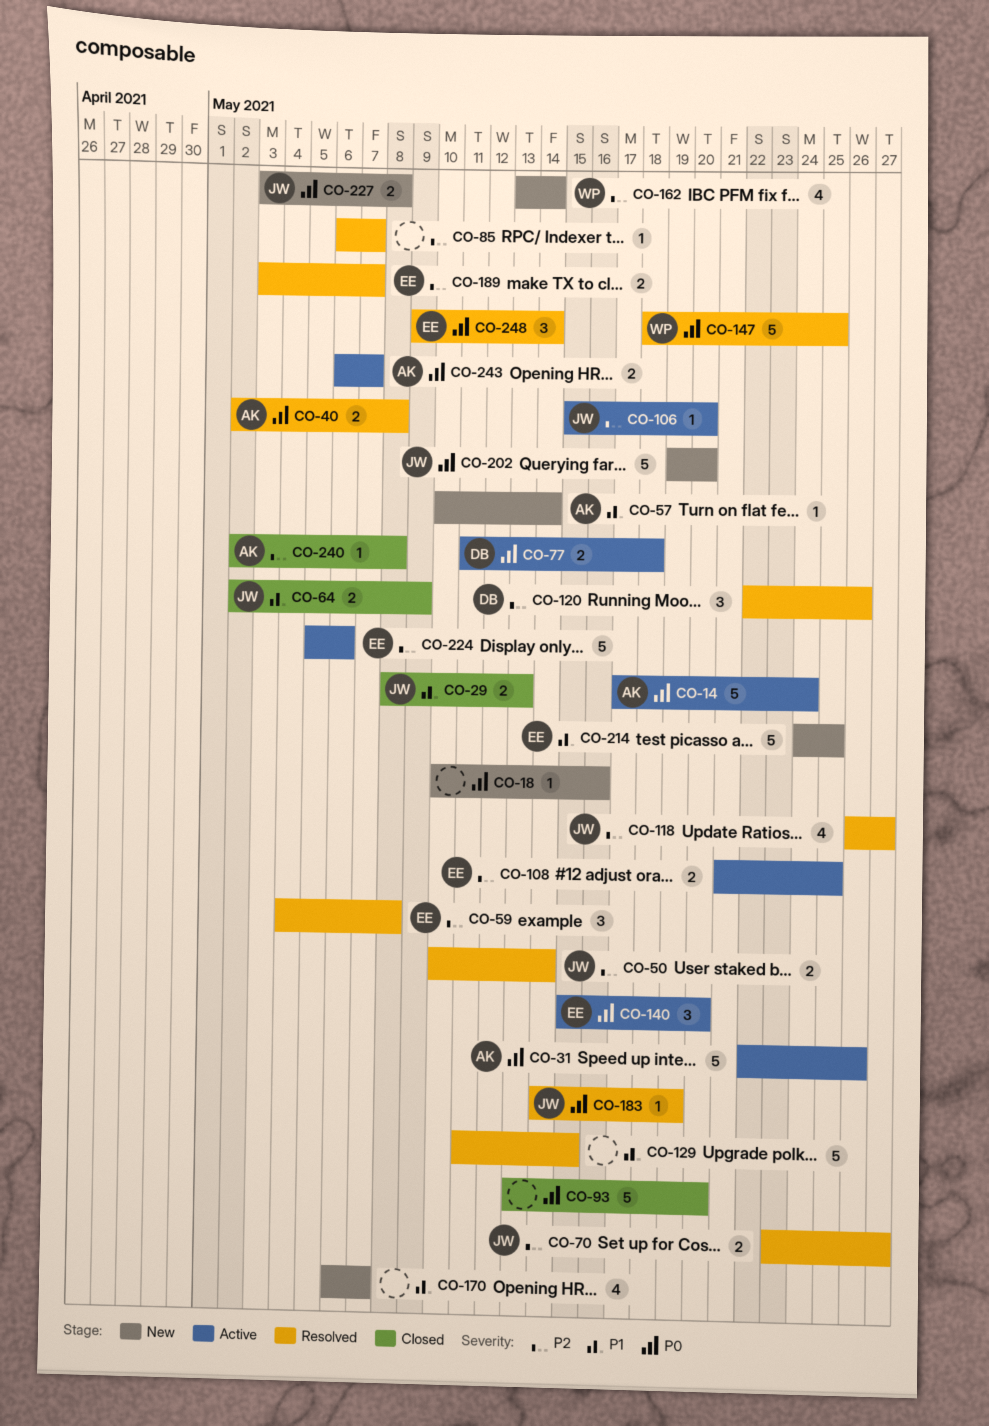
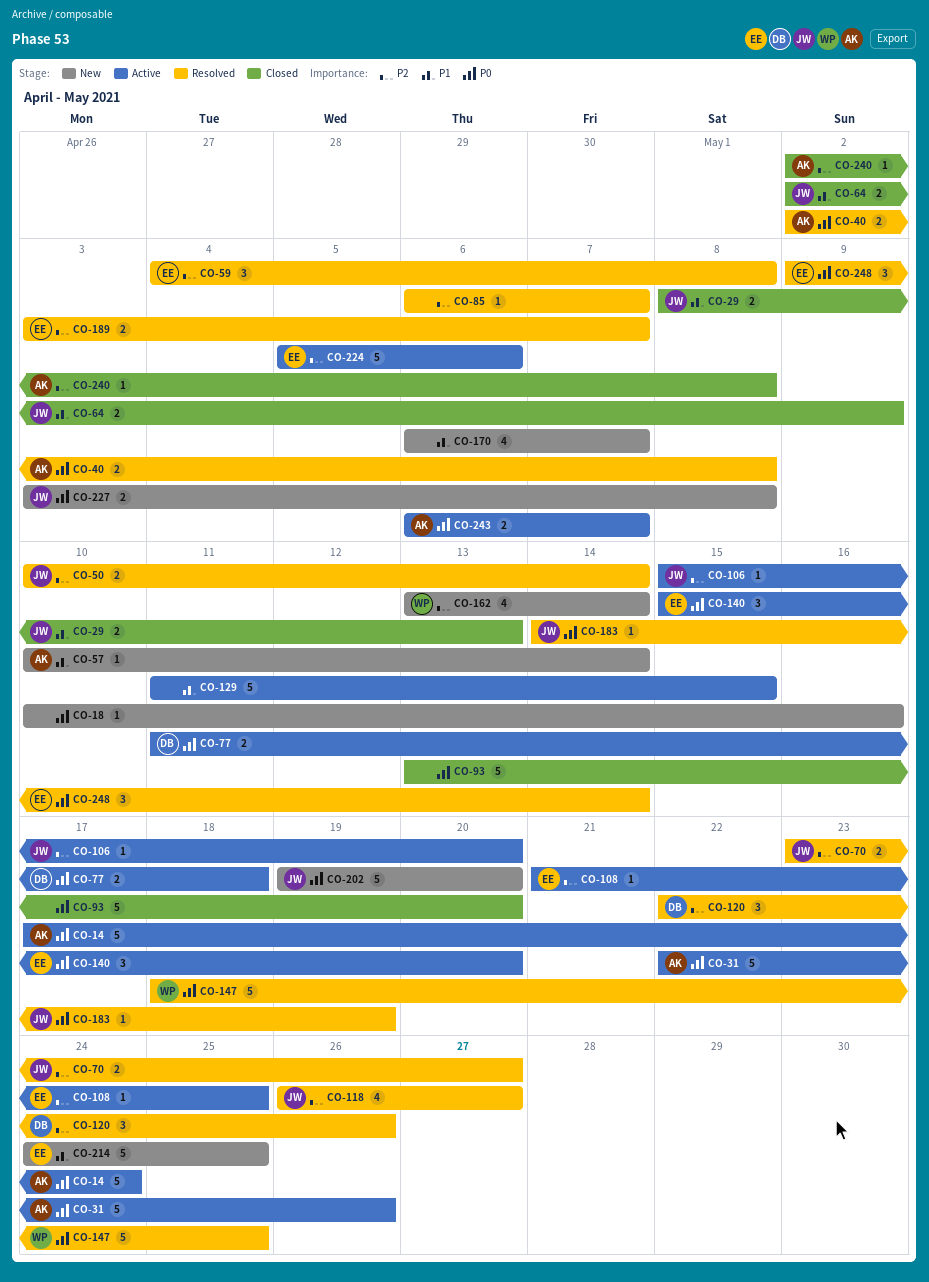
CO-108, estimate: 2 -> 1
CO-129, status: Resolved -> Active

